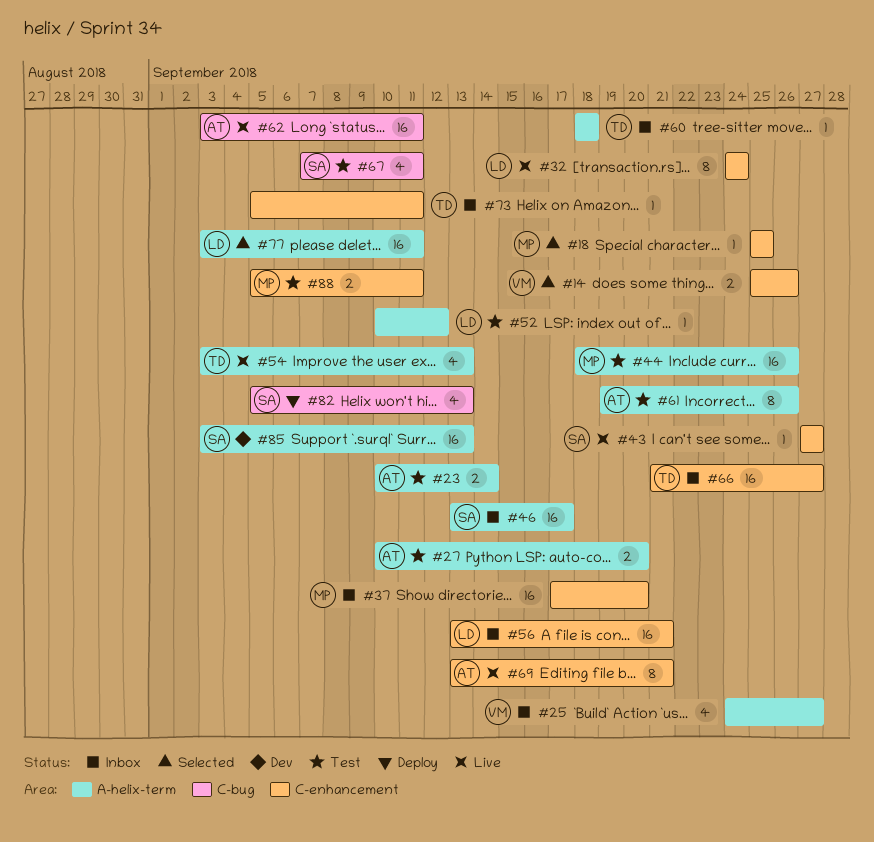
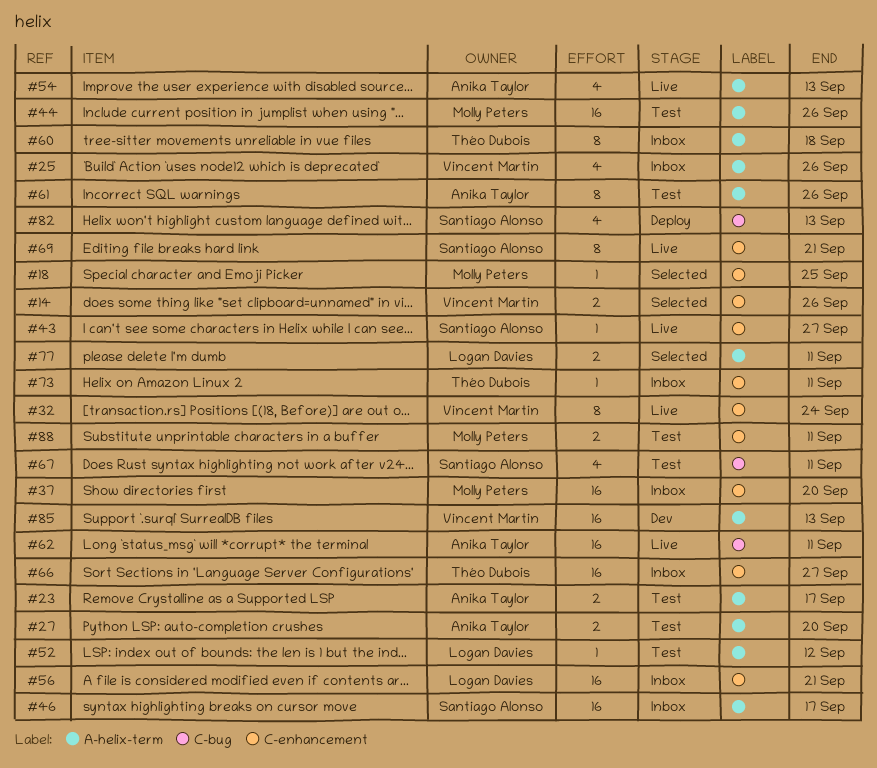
#23, due: Sep 14 -> Sep 17
#25, due: Sep 27 -> Sep 26
#32, owner: Logan Davies -> Vincent Martin
#54, owner: Théo Dubois -> Anika Taylor
#60, estimate: 1 -> 8
#69, owner: Anika Taylor -> Santiago Alonso
#77, estimate: 16 -> 2
#85, owner: Santiago Alonso -> Vincent Martin

